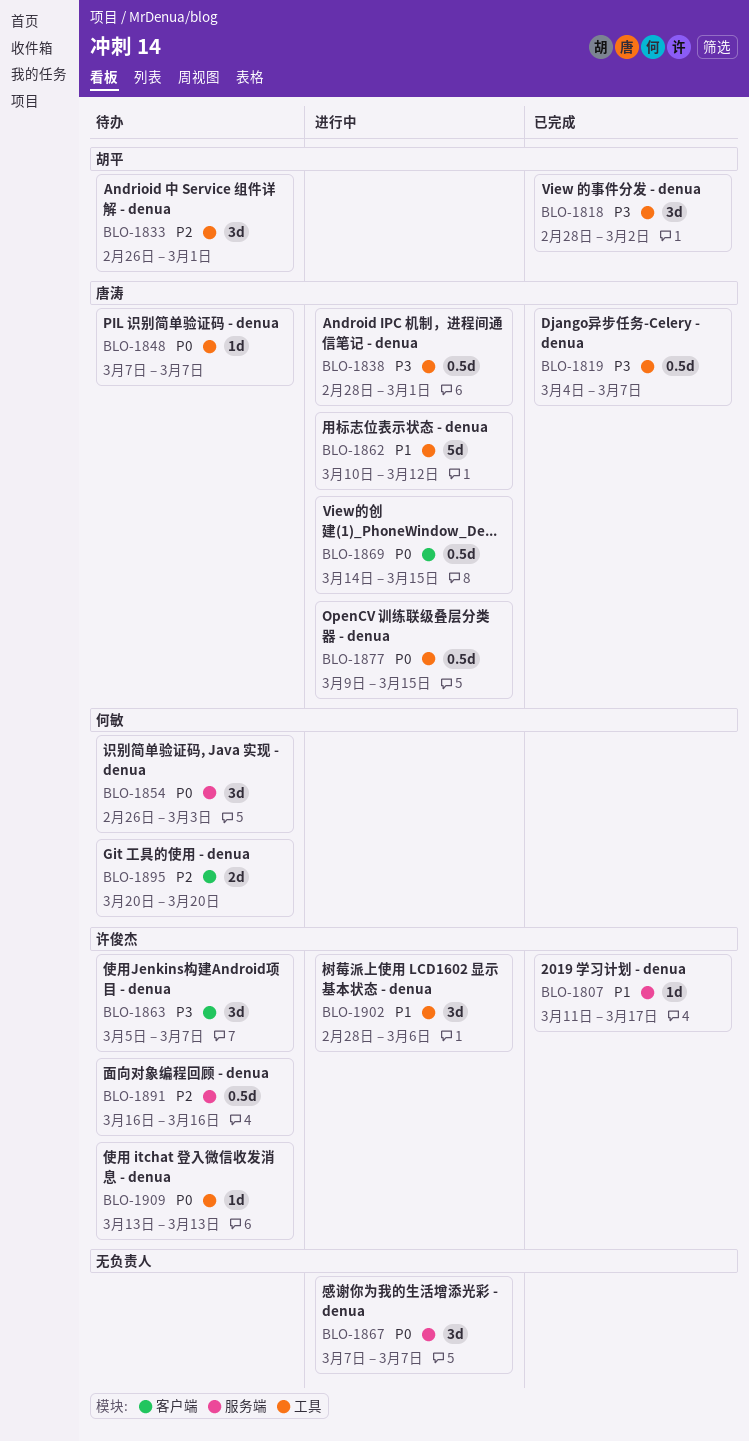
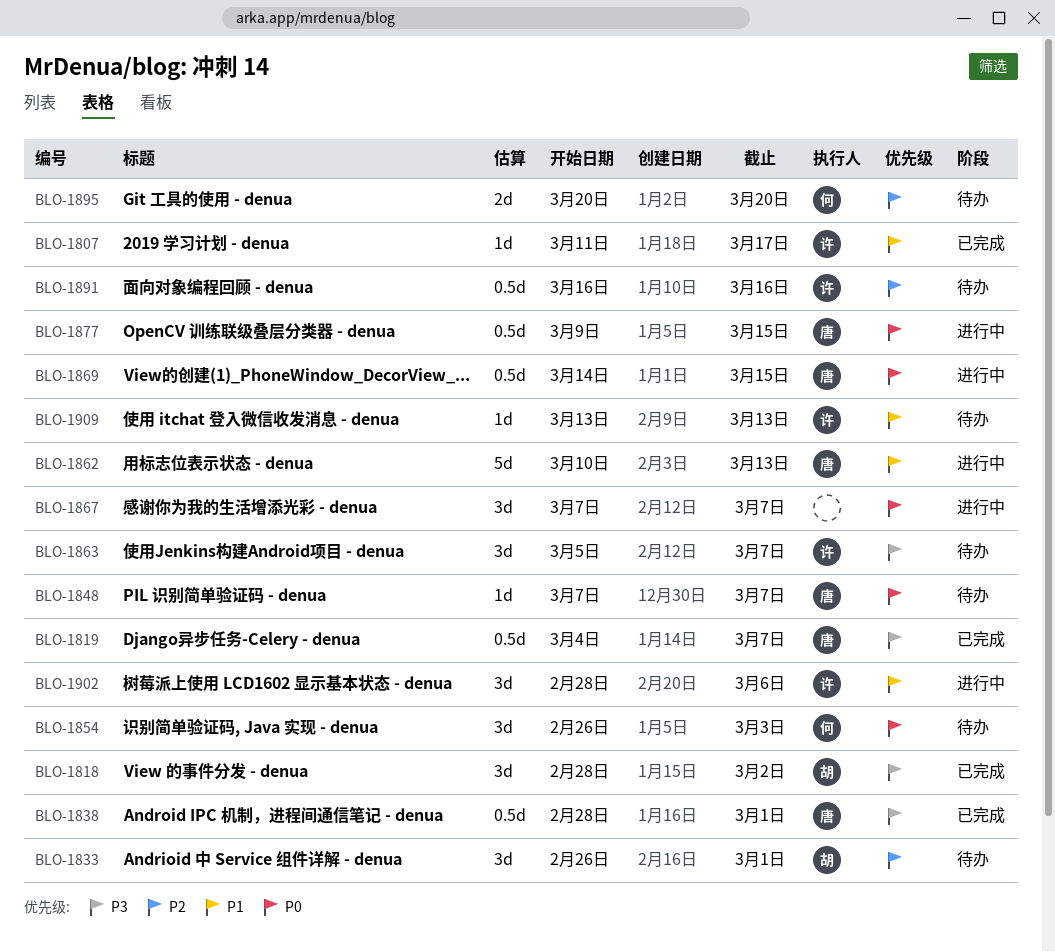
BLO-1838, status: 进行中 -> 已完成
BLO-1862, due: Mar 12 -> Mar 13
BLO-1909, priority: P0 -> P1

